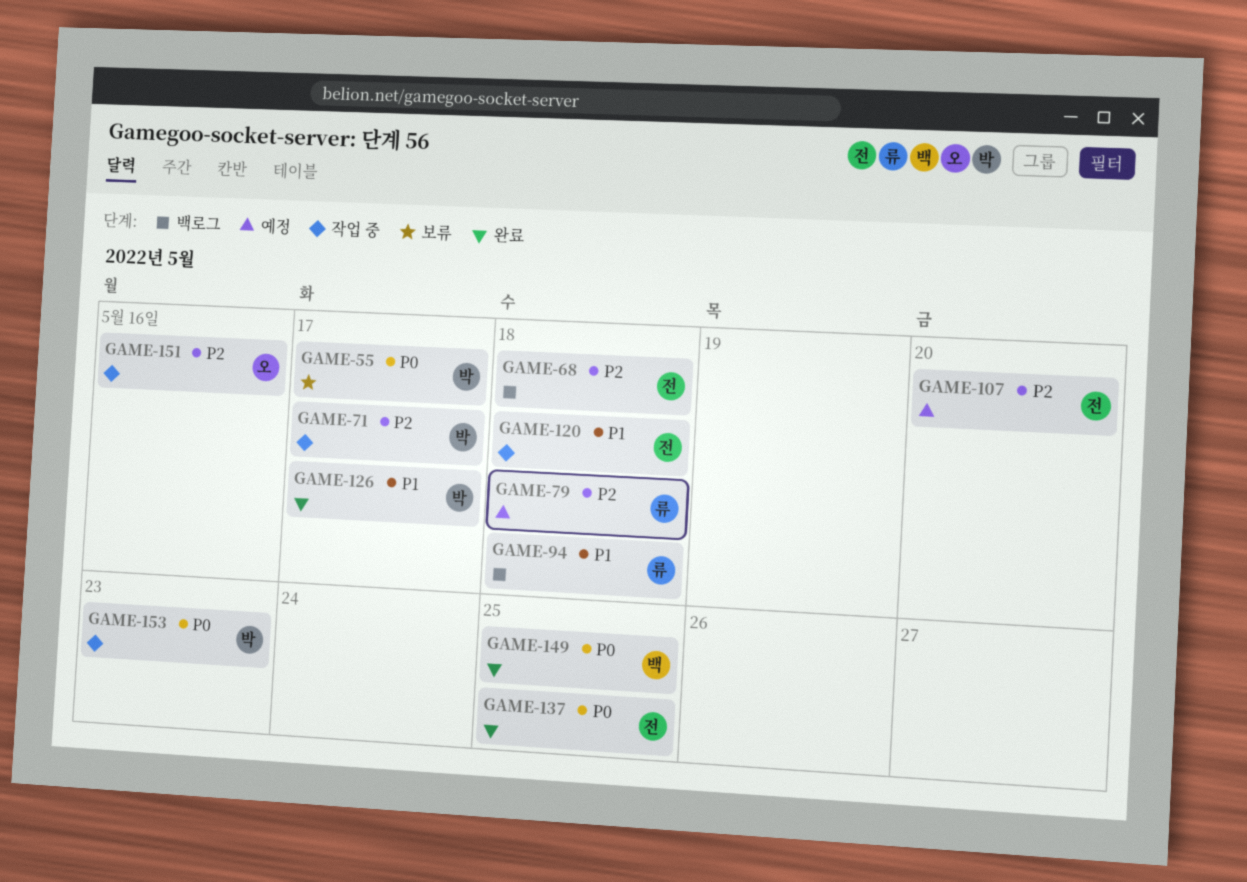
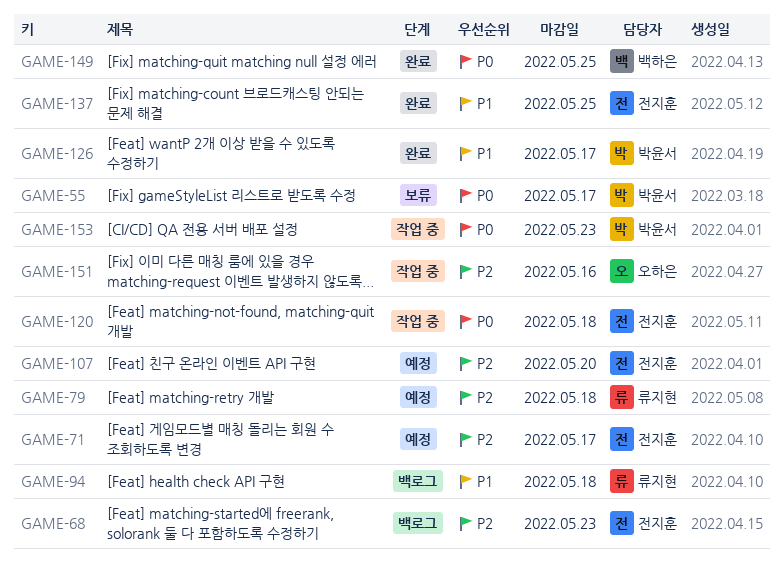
GAME-68, due: May 18 -> May 23
GAME-71, status: 작업 중 -> 예정
GAME-71, owner: 박윤서 -> 전지훈
GAME-120, priority: P1 -> P0
GAME-137, priority: P0 -> P1

